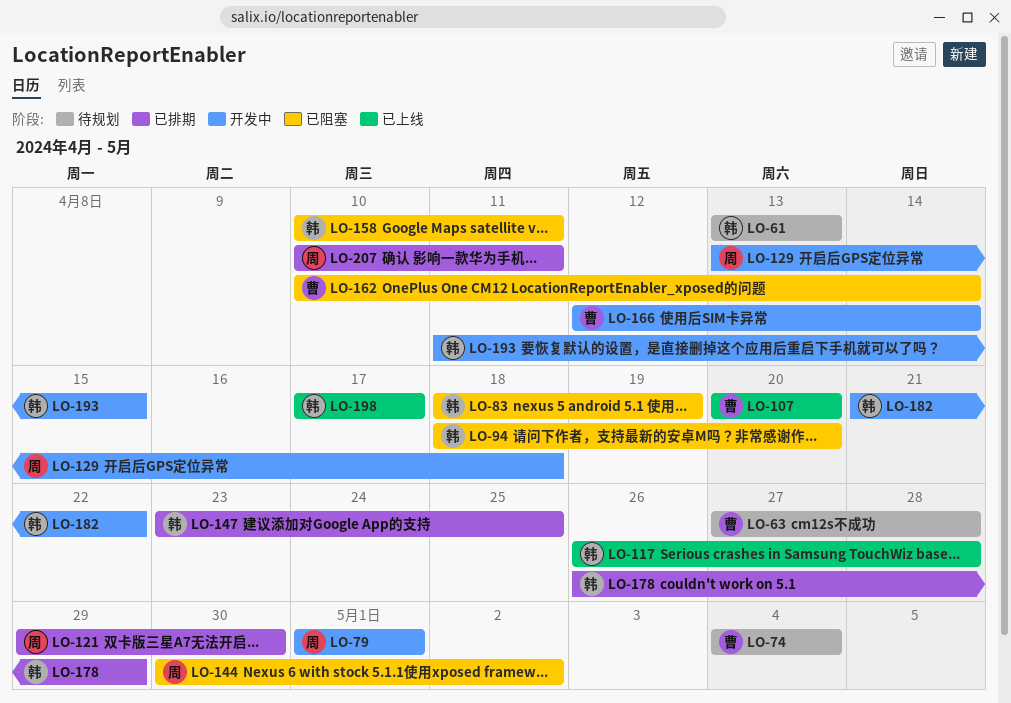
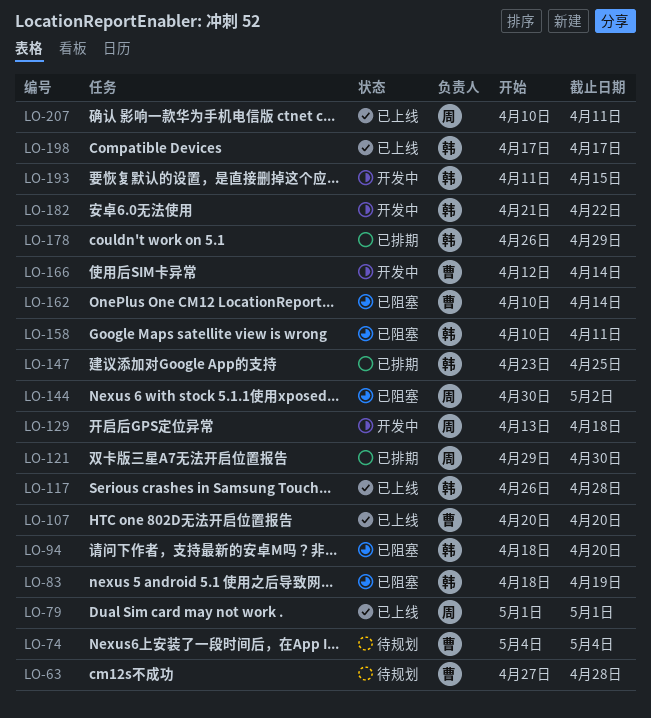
LO-61: present -> none
LO-79, status: 开发中 -> 已上线
LO-207, status: 已排期 -> 已上线

